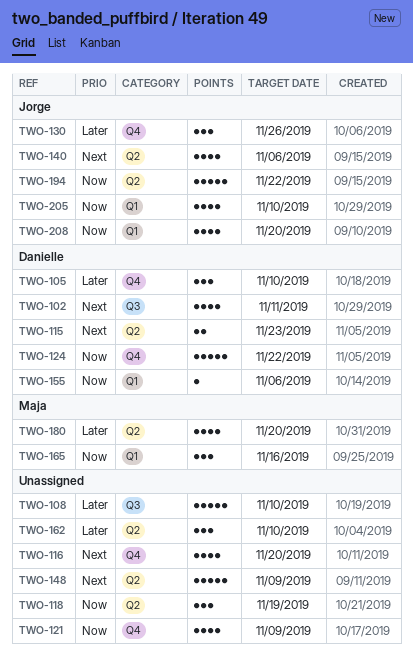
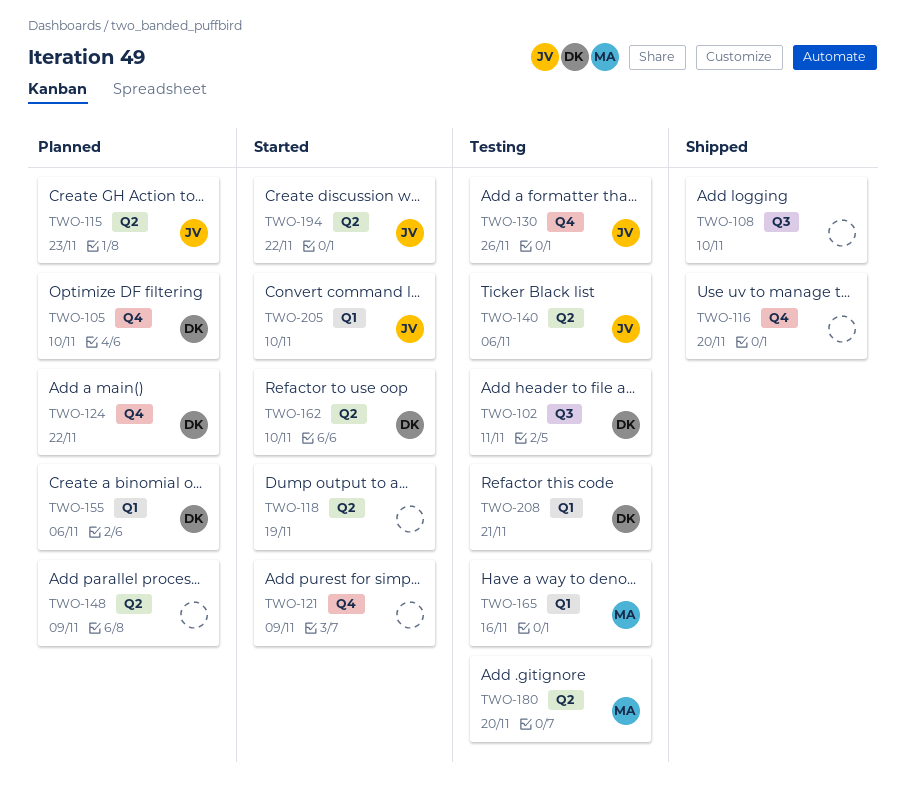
TWO-115, owner: Danielle -> Jorge
TWO-162, owner: none -> Danielle
TWO-208, owner: Jorge -> Danielle
TWO-208, due: Nov 20 -> Nov 21

